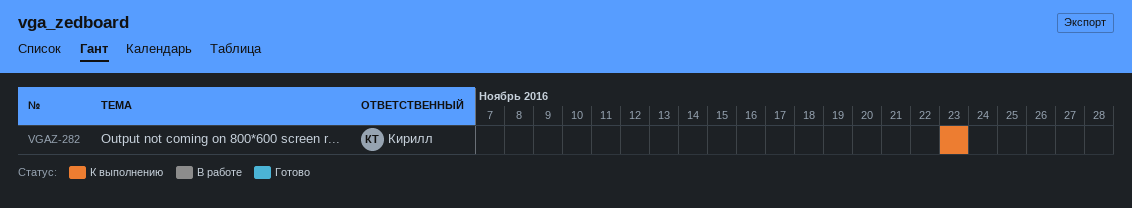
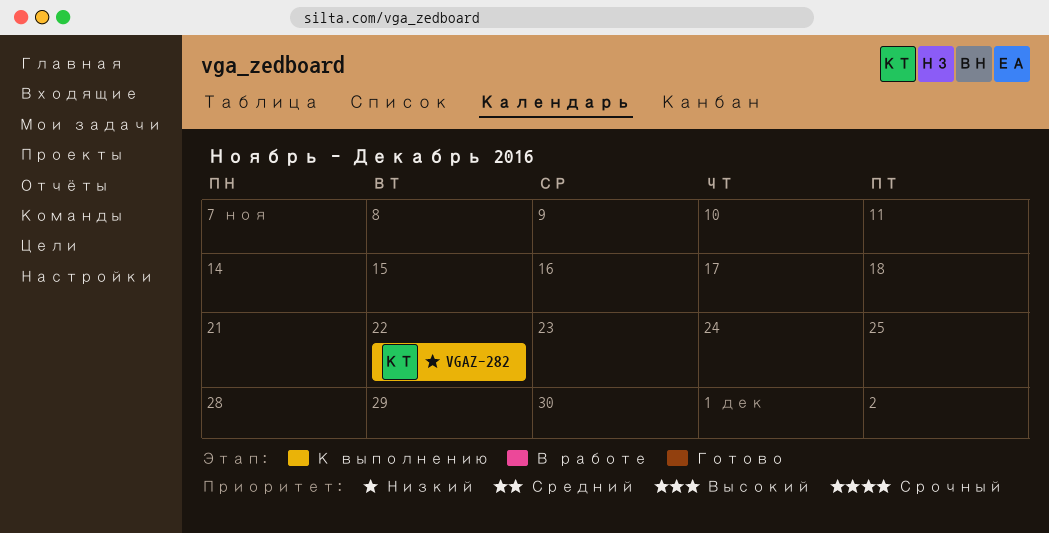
VGAZ-282, start: Nov 23 -> Nov 22
VGAZ-282, due: Nov 23 -> Nov 22

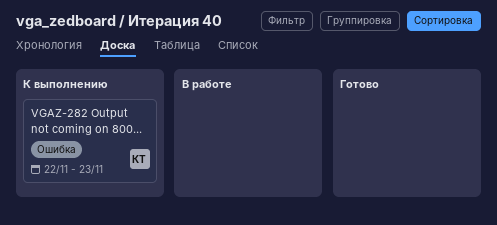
VGAZ-282, due: Nov 22 -> Nov 23

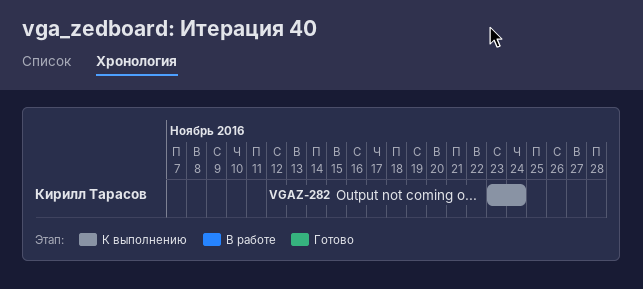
VGAZ-282, start: Nov 22 -> Nov 23
VGAZ-282, due: Nov 23 -> Nov 24

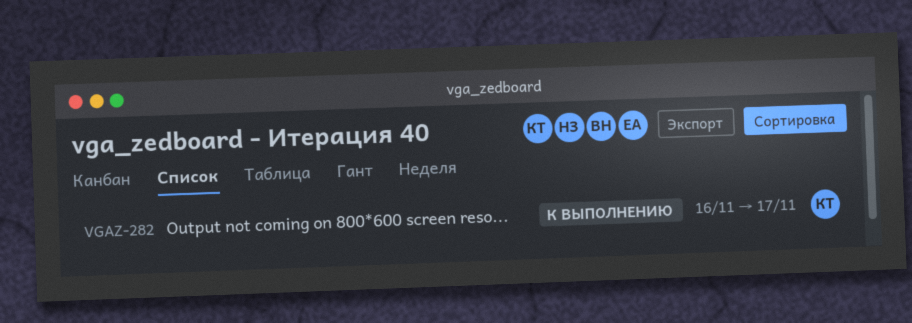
VGAZ-282, start: Nov 23 -> Nov 16
VGAZ-282, due: Nov 24 -> Nov 17

